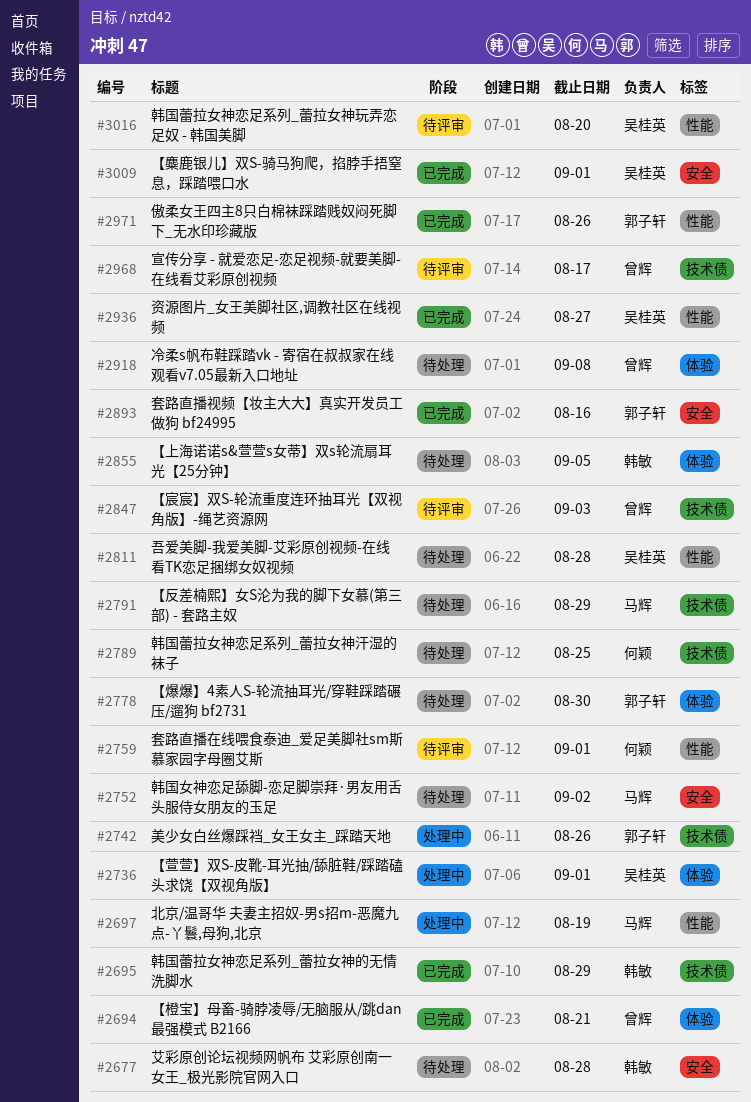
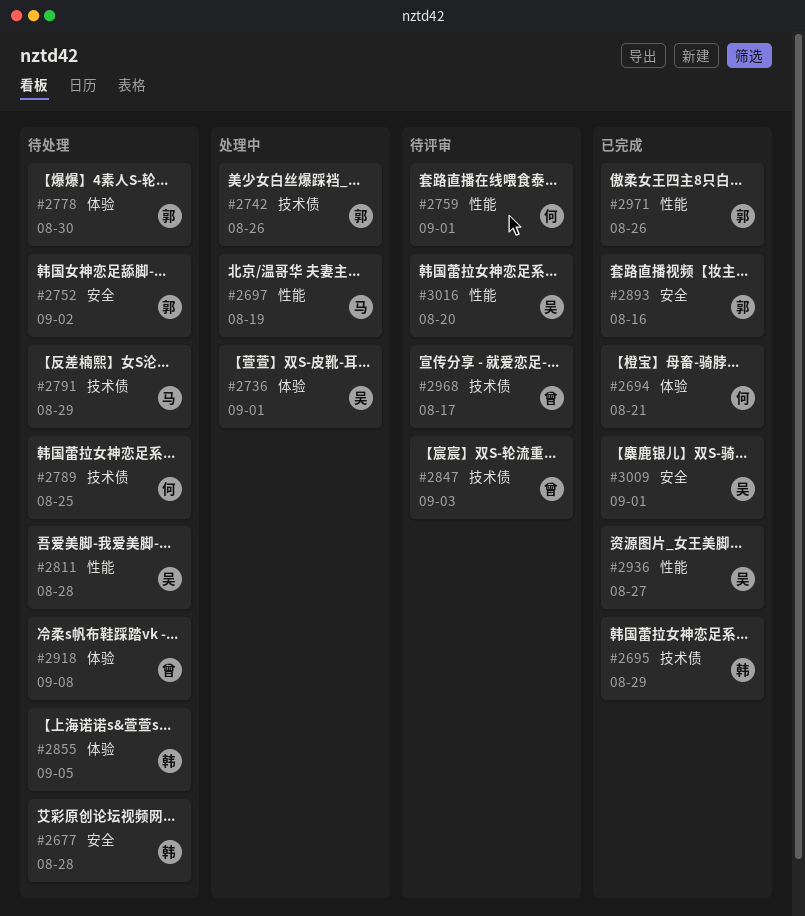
#2694, owner: 曾辉 -> 何颖
#2752, owner: 马辉 -> 郭子轩

